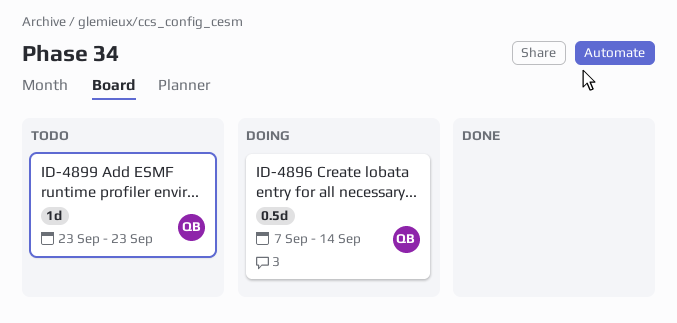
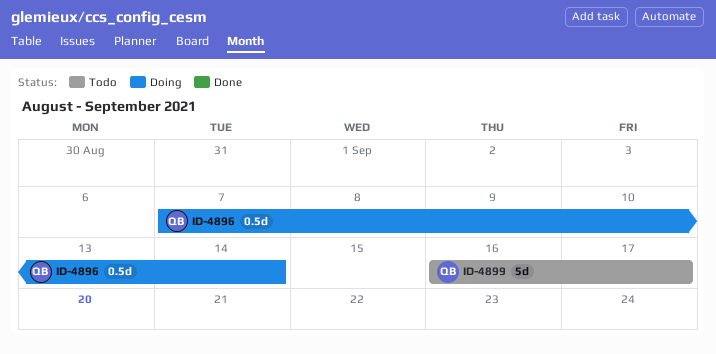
ID-4899, estimate: 1d -> 5d
ID-4899, start: Sep 23 -> Sep 16
ID-4899, due: Sep 23 -> Sep 17

